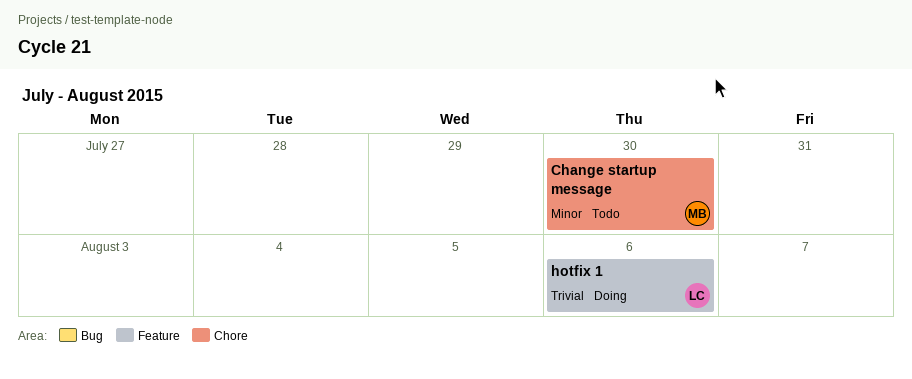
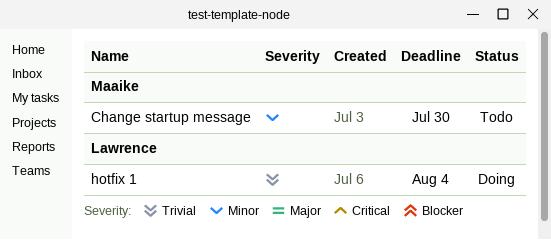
hotfix 1, due: Aug 6 -> Aug 4

